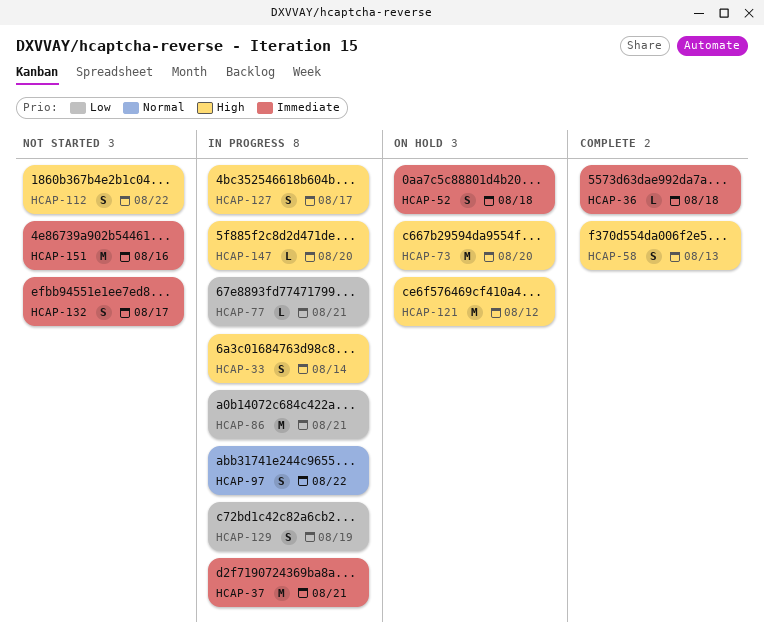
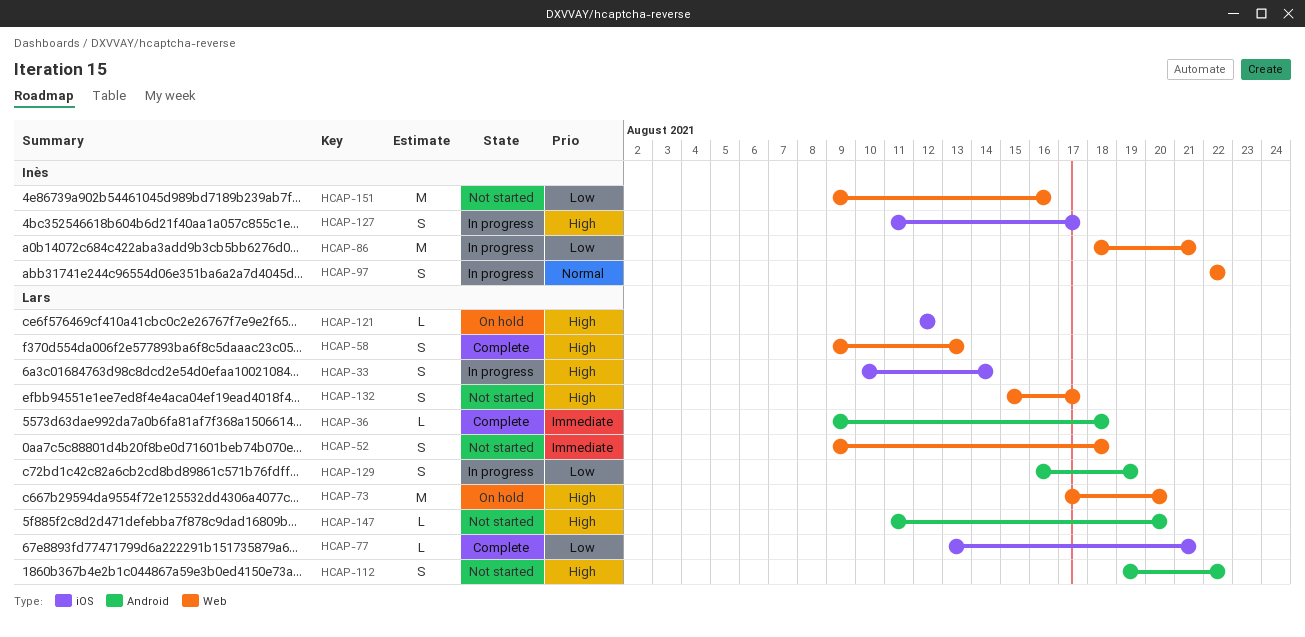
HCAP-37: present -> none
HCAP-52, status: On hold -> Not started
HCAP-77, status: In progress -> Complete
HCAP-121, estimate: M -> L
HCAP-132, priority: Immediate -> High
HCAP-147, status: In progress -> Not started
HCAP-151, priority: Immediate -> Low

